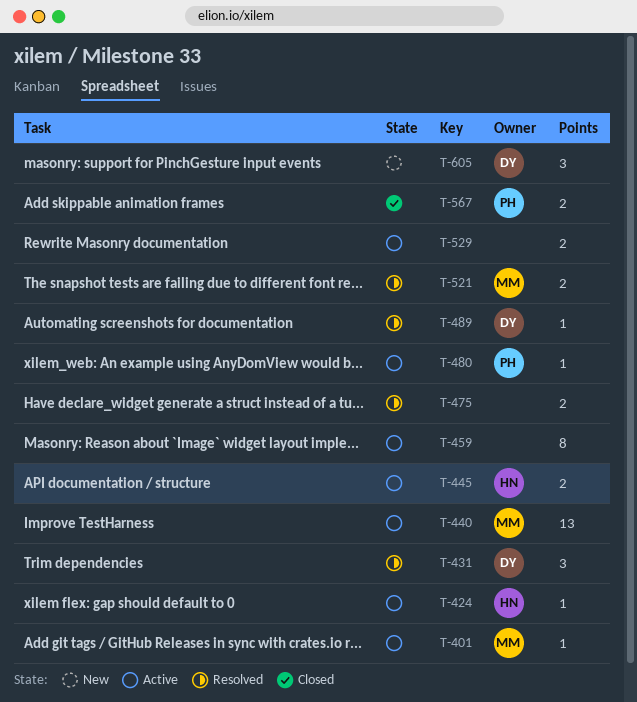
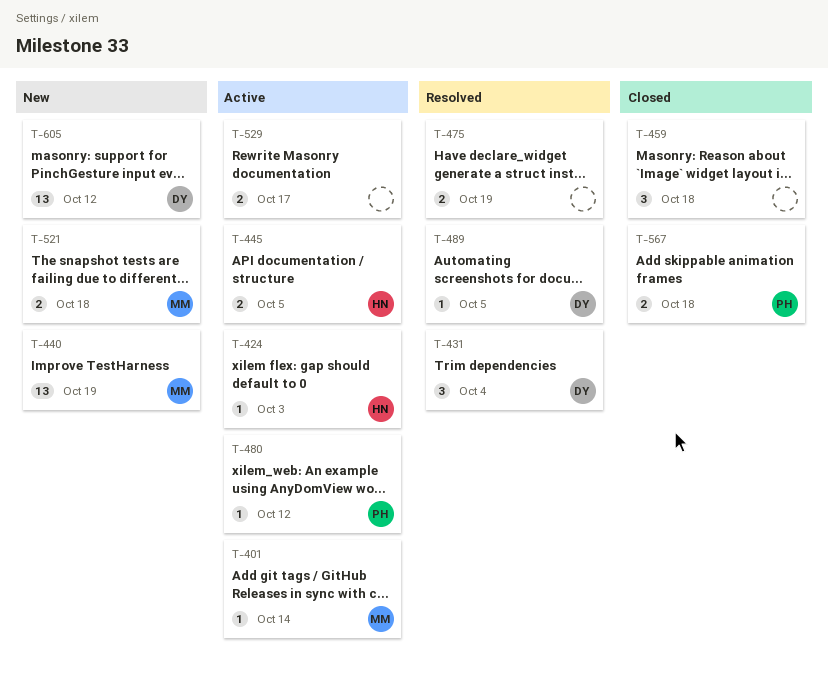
T-440, status: Active -> New
T-459, status: Active -> Closed
T-459, estimate: 8 -> 3
T-521, status: Resolved -> New
T-605, estimate: 3 -> 13

